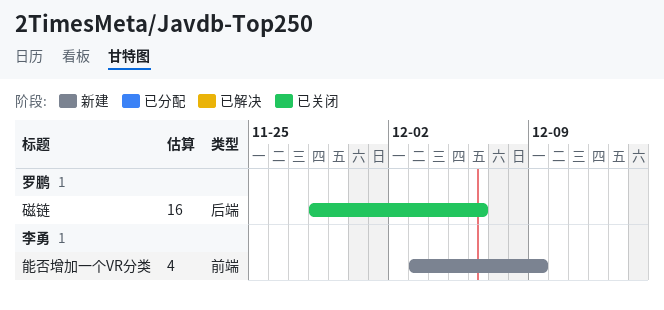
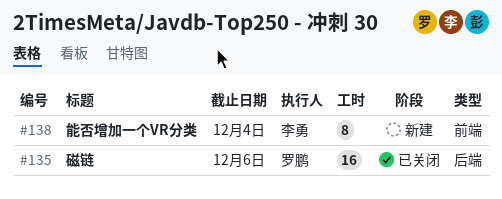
能否增加一个VR分类, estimate: 4 -> 8
能否增加一个VR分类, due: Dec 9 -> Dec 4

